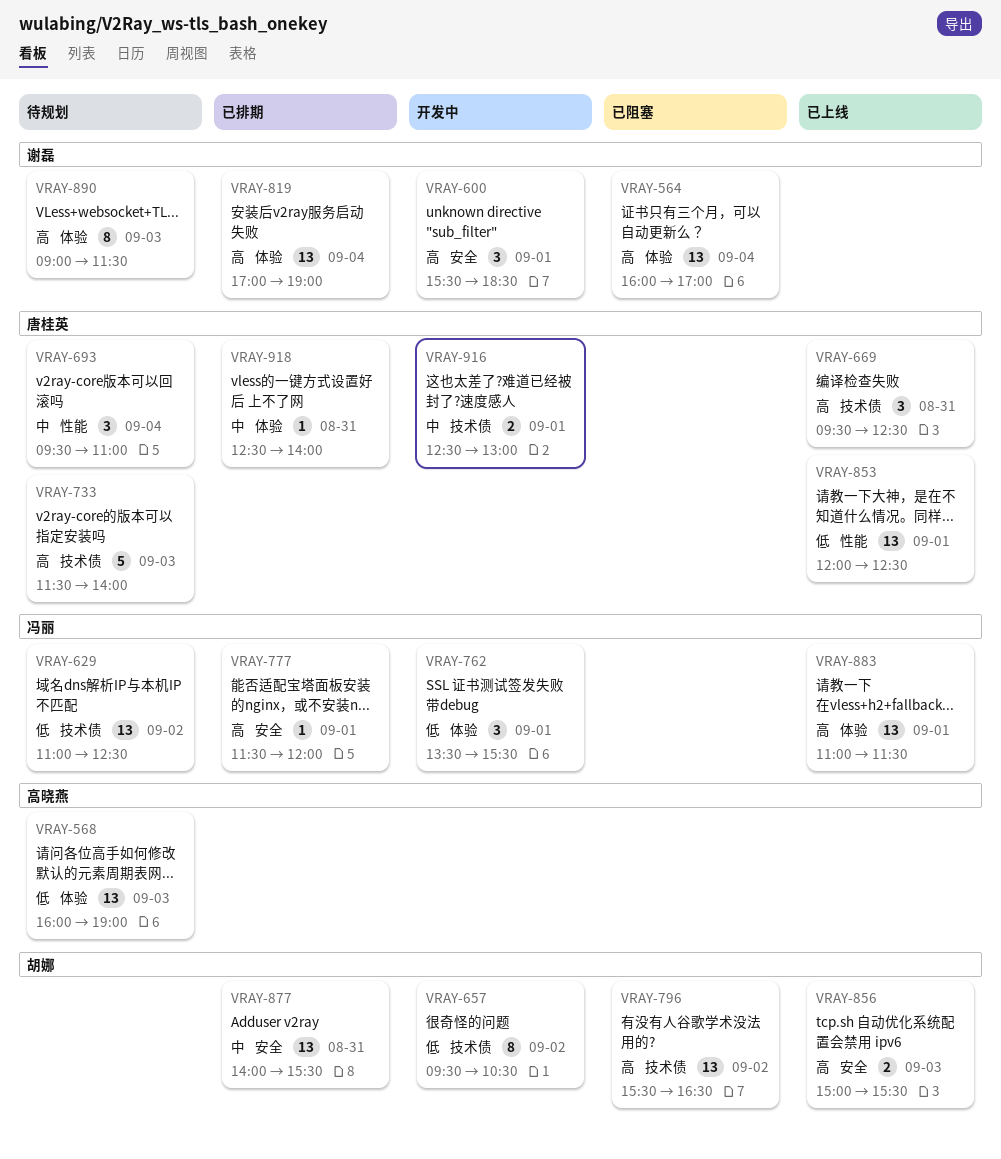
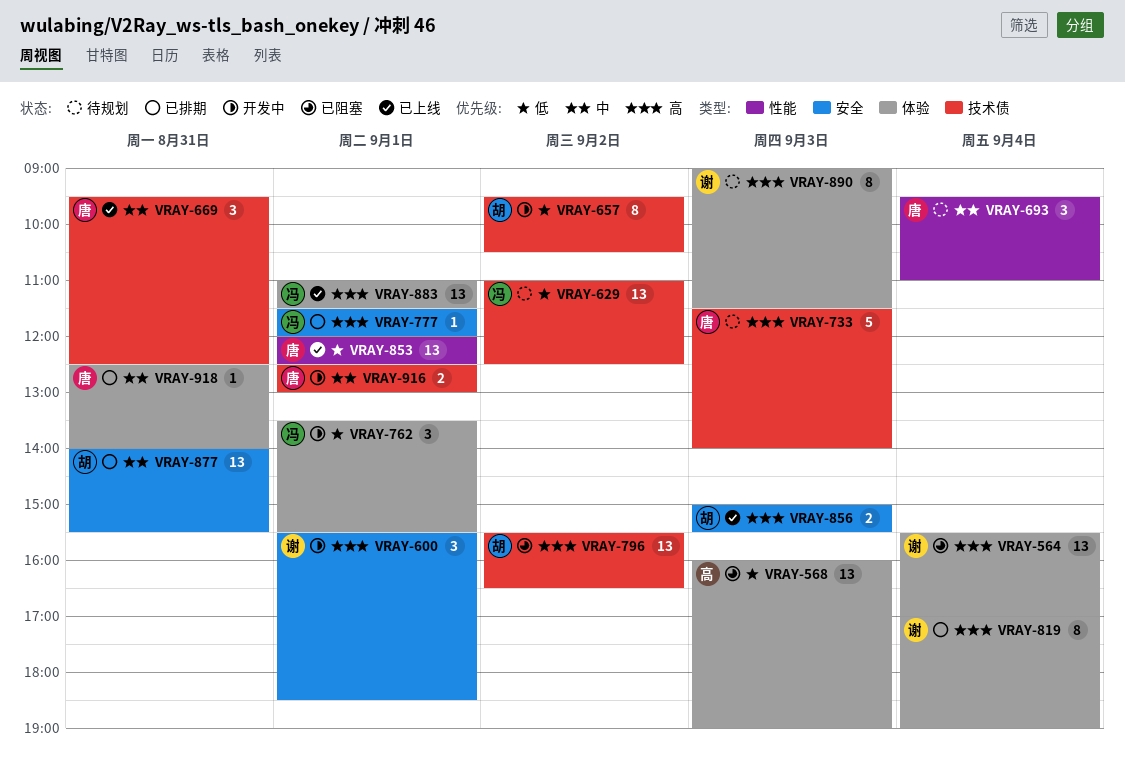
VRAY-564, begins: 16:00 -> 15:30
VRAY-568, status: 待规划 -> 已阻塞
VRAY-669, priority: 高 -> 中
VRAY-819, estimate: 13 -> 8

